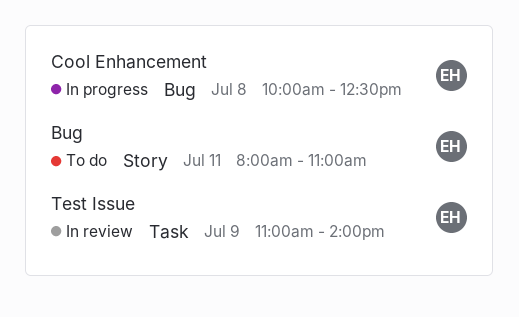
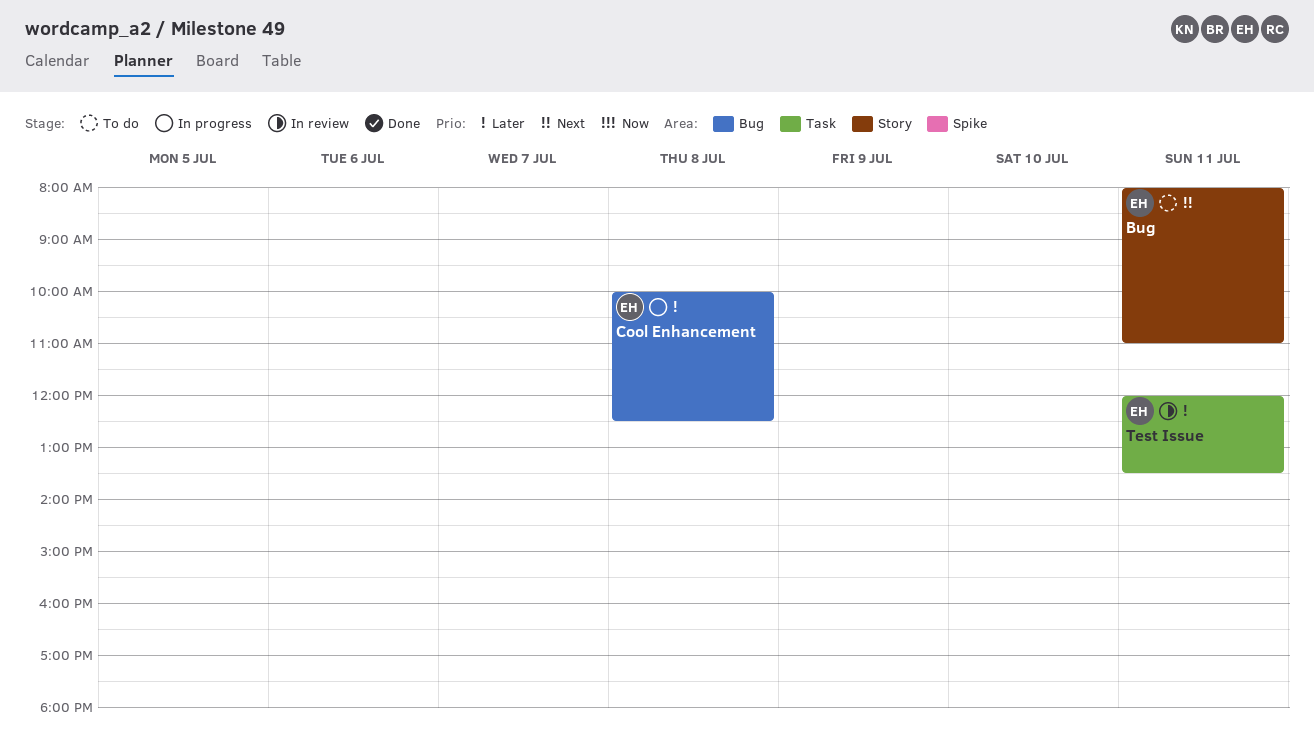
Test Issue, day: Jul 9 -> Jul 11
Test Issue, begins: 11:00 -> 12:00
Test Issue, ends: 14:00 -> 13:30

